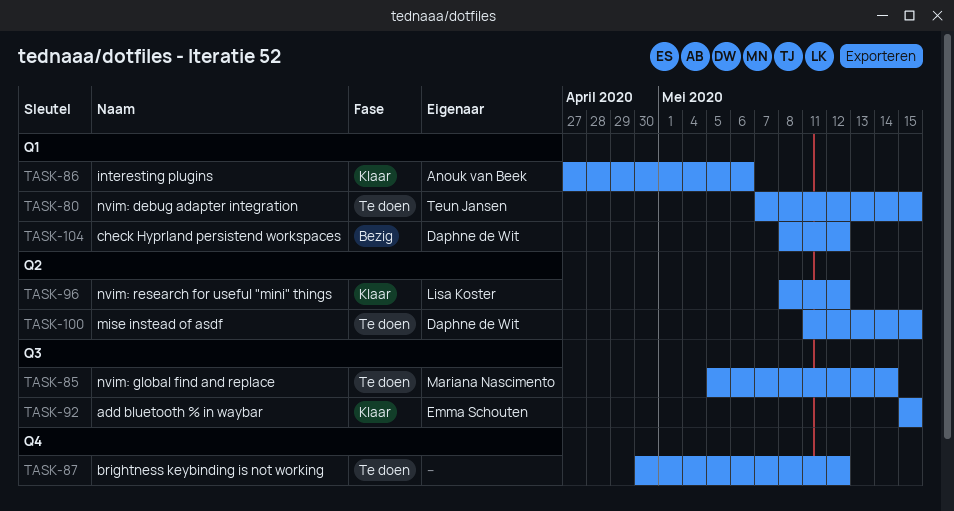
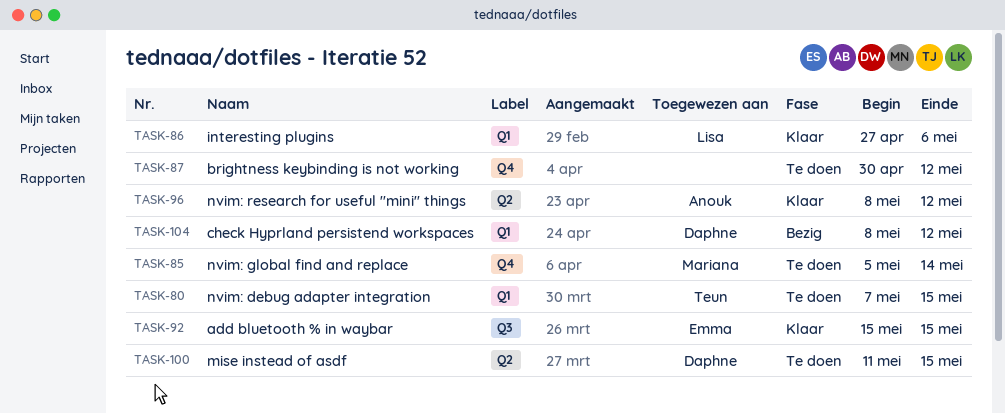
TASK-85, label: Q3 -> Q4
TASK-86, owner: Anouk van Beek -> Lisa Koster
TASK-96, owner: Lisa Koster -> Anouk van Beek

